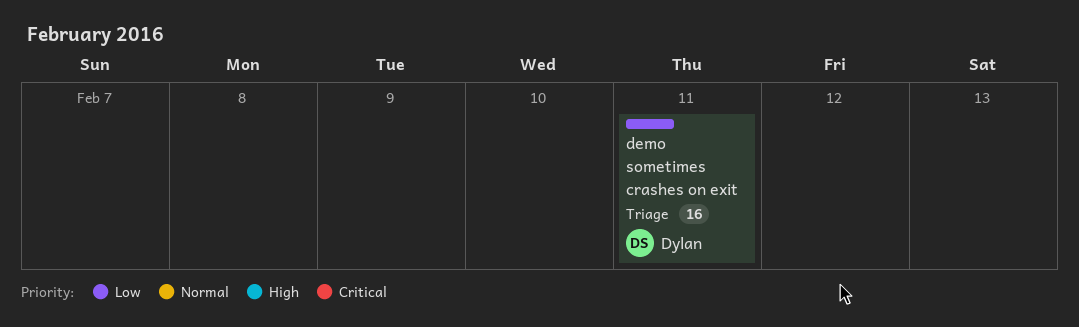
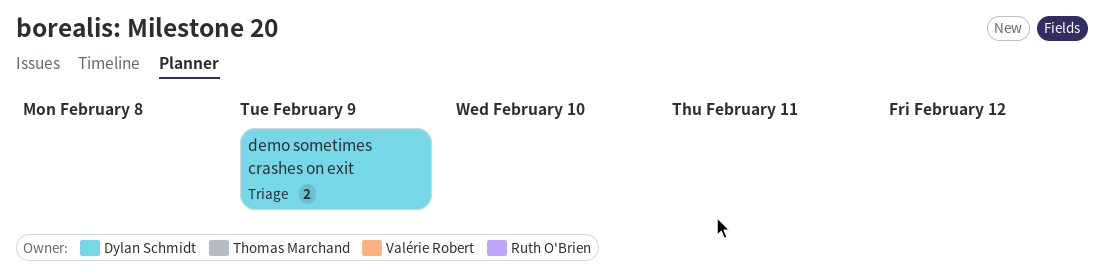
demo sometimes crashes on exit, estimate: 16 -> 2
demo sometimes crashes on exit, due: Feb 11 -> Feb 9

